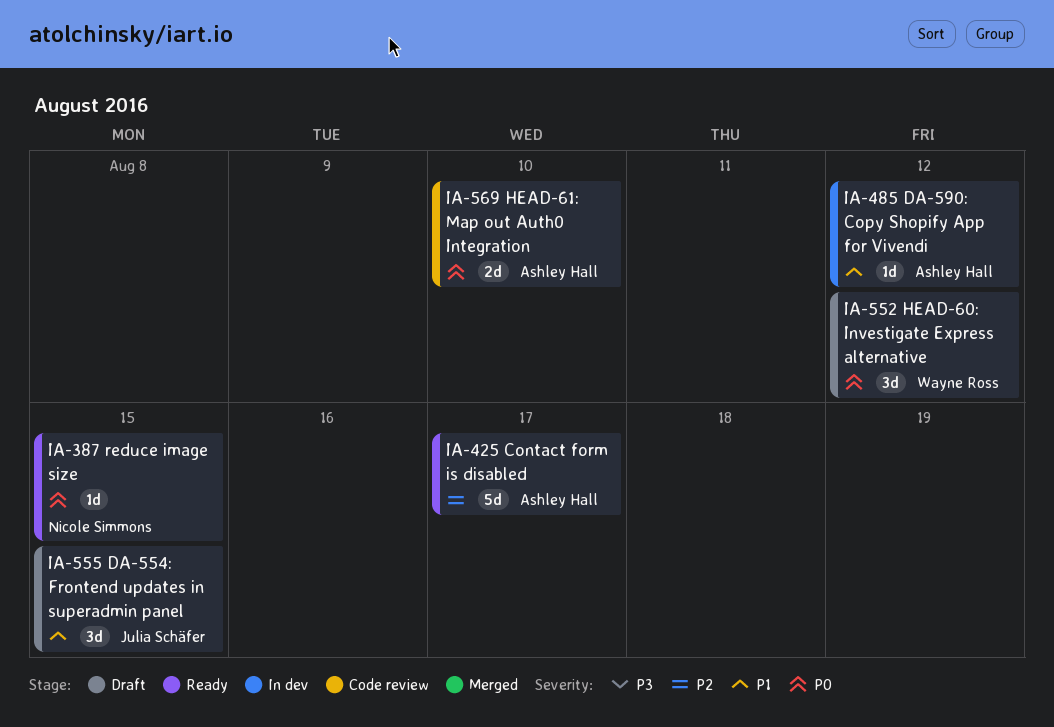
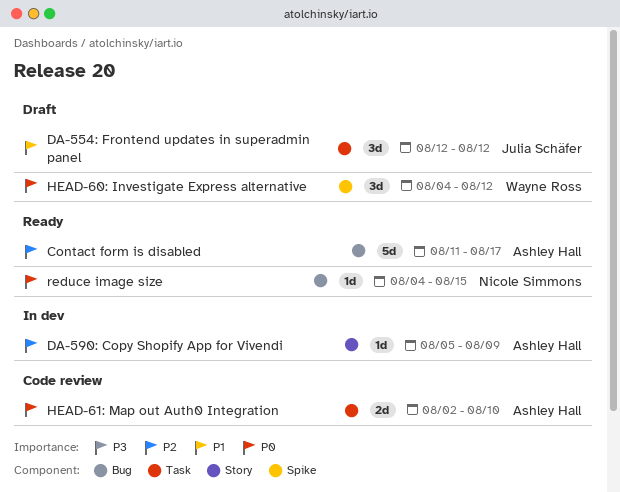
DA-554: Frontend updates in superadmin panel, due: Aug 15 -> Aug 12
DA-590: Copy Shopify App for Vivendi, priority: P1 -> P2
DA-590: Copy Shopify App for Vivendi, due: Aug 12 -> Aug 9

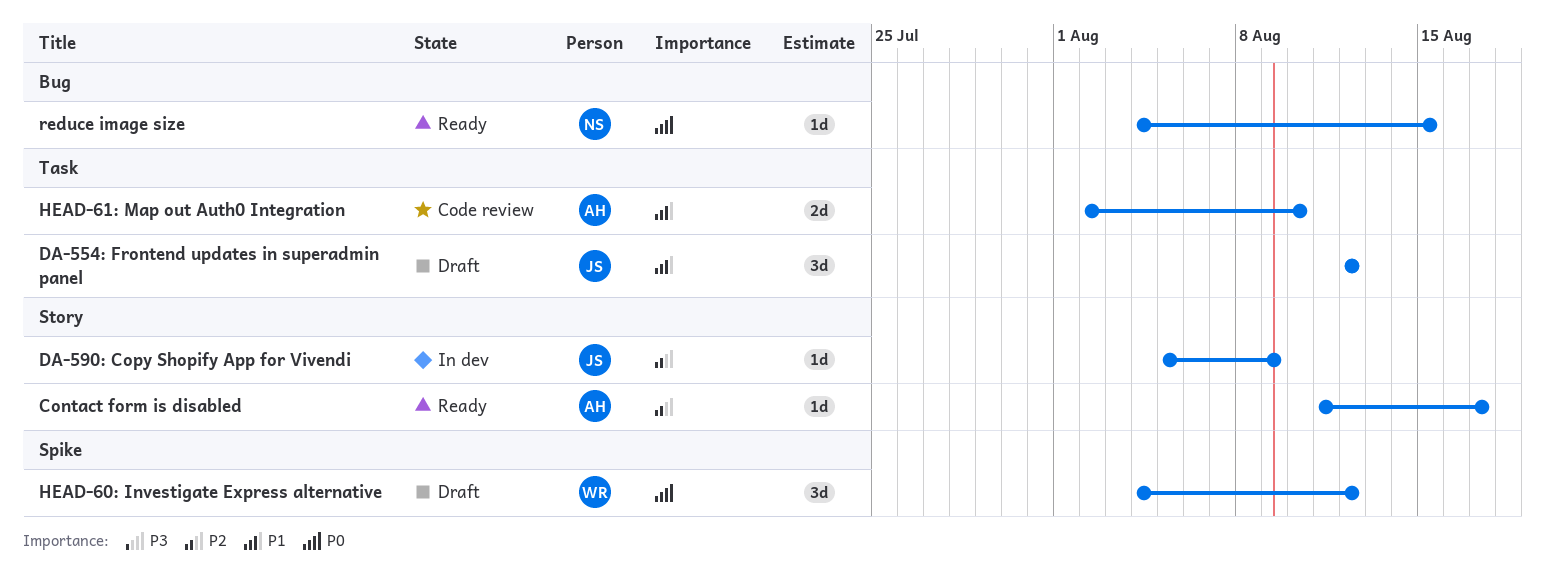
Contact form is disabled, label: Bug -> Story
Contact form is disabled, estimate: 5d -> 1d
DA-590: Copy Shopify App for Vivendi, owner: Ashley Hall -> Julia Schäfer
HEAD-61: Map out Auth0 Integration, priority: P0 -> P1

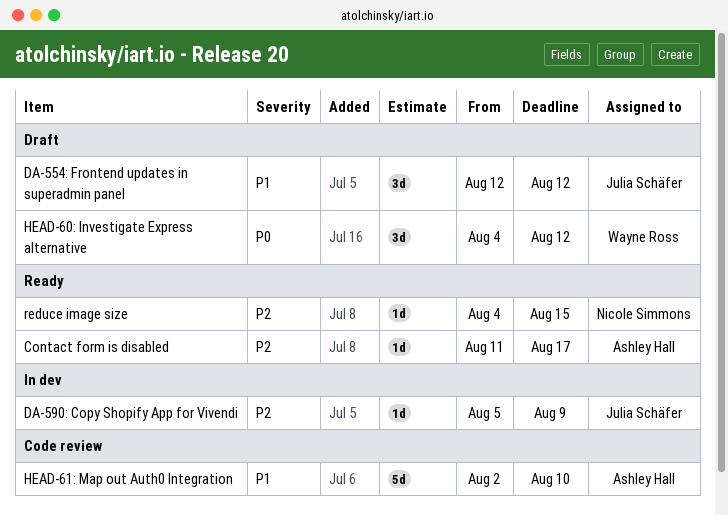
HEAD-61: Map out Auth0 Integration, estimate: 2d -> 5d
reduce image size, priority: P0 -> P2

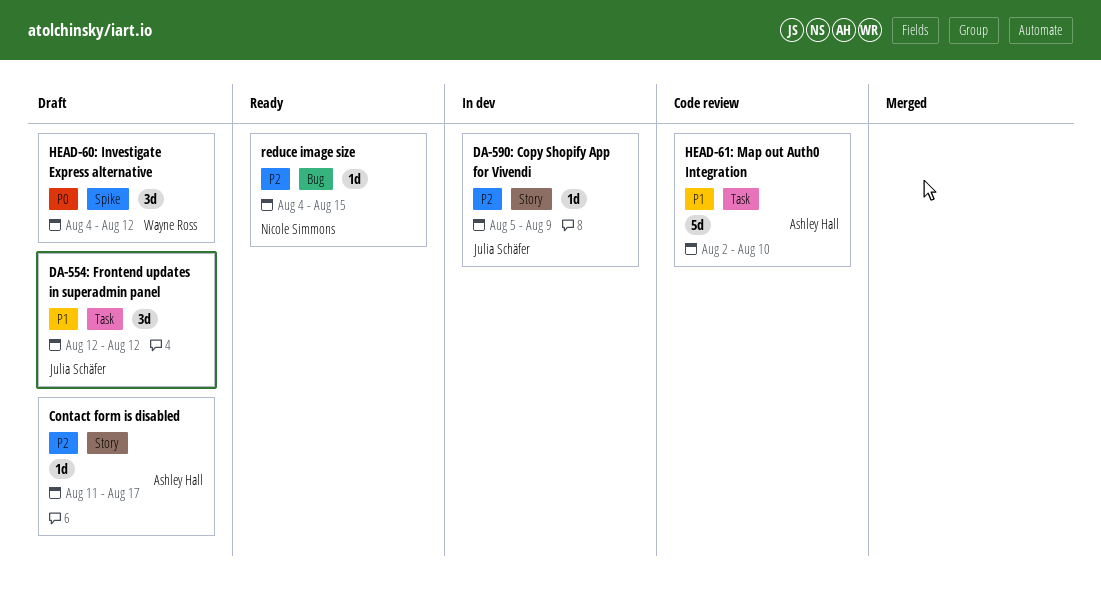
Contact form is disabled, status: Ready -> Draft

